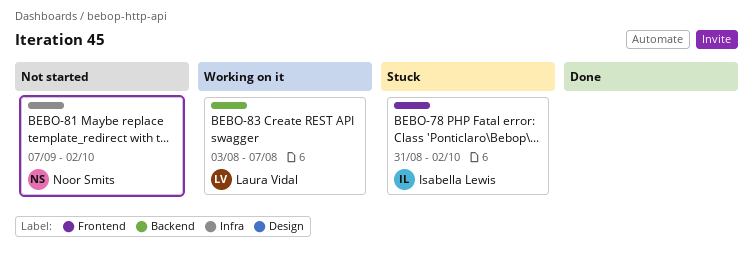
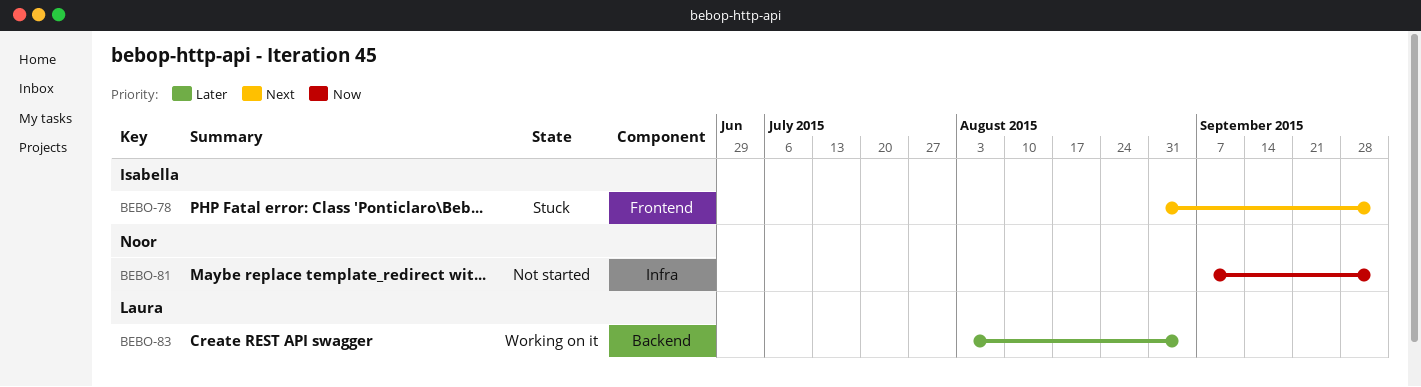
BEBO-83, due: Aug 7 -> Sep 4

